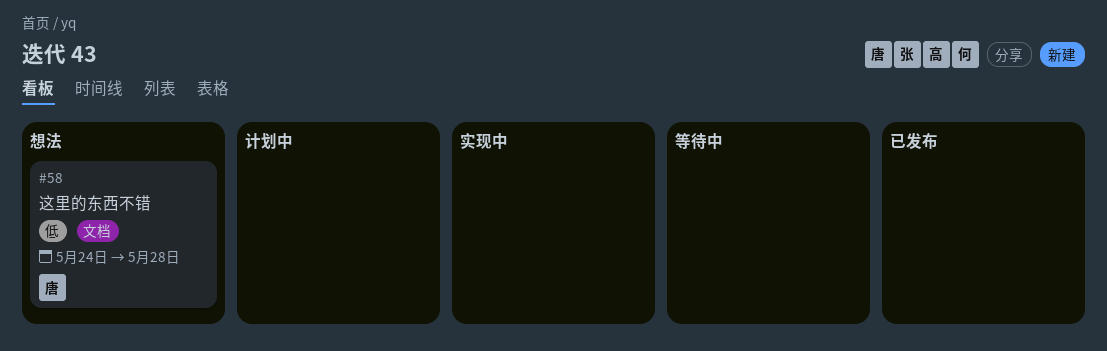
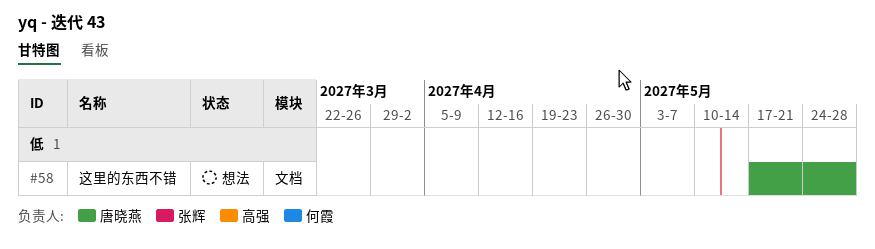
#58, start: May 24 -> May 17

